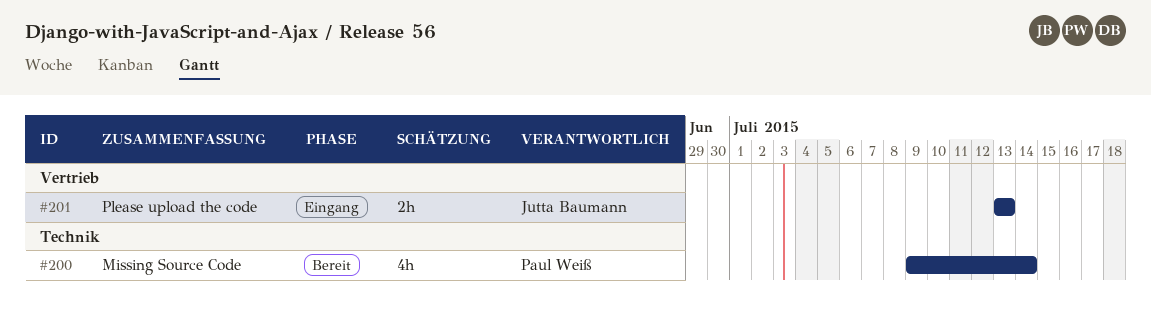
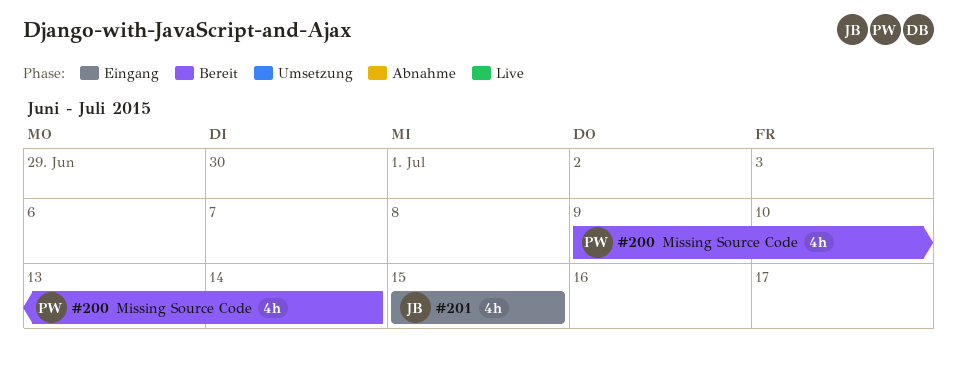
#201, estimate: 2h -> 4h
#201, start: Jul 13 -> Jul 15
#201, due: Jul 13 -> Jul 15

